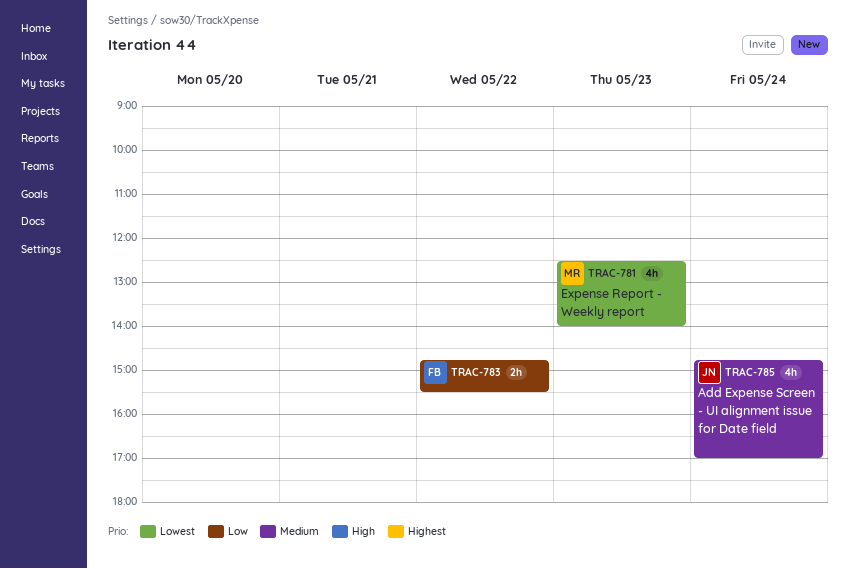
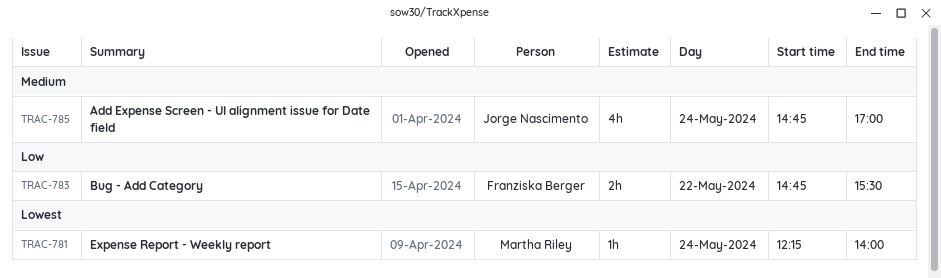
TRAC-781, estimate: 4h -> 1h
TRAC-781, day: May 23 -> May 24
TRAC-781, begins: 12:30 -> 12:15

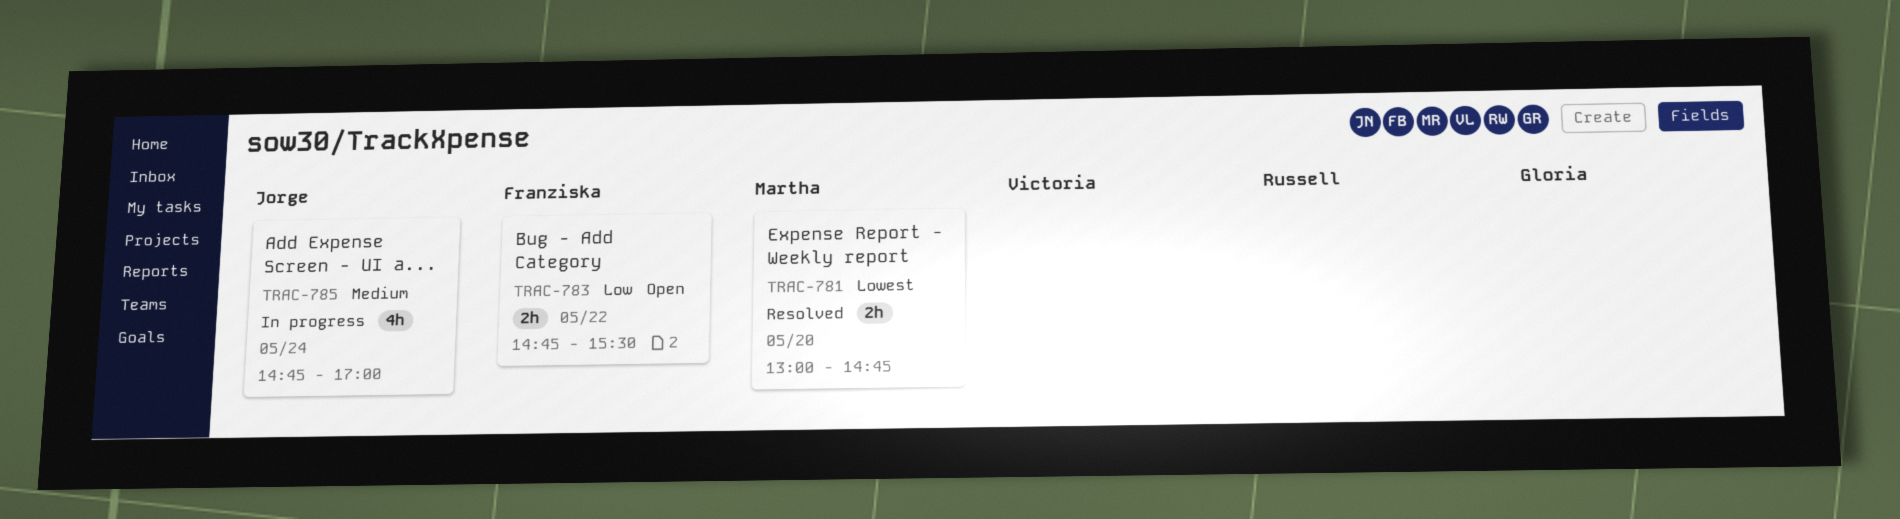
TRAC-781, estimate: 1h -> 2h
TRAC-781, day: May 24 -> May 20
TRAC-781, begins: 12:15 -> 13:00
TRAC-781, ends: 14:00 -> 14:45

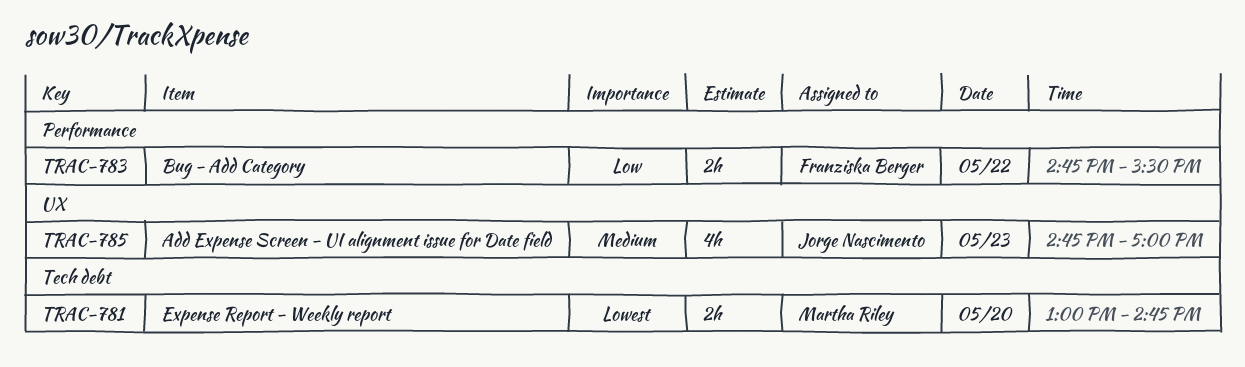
TRAC-785, day: May 24 -> May 23

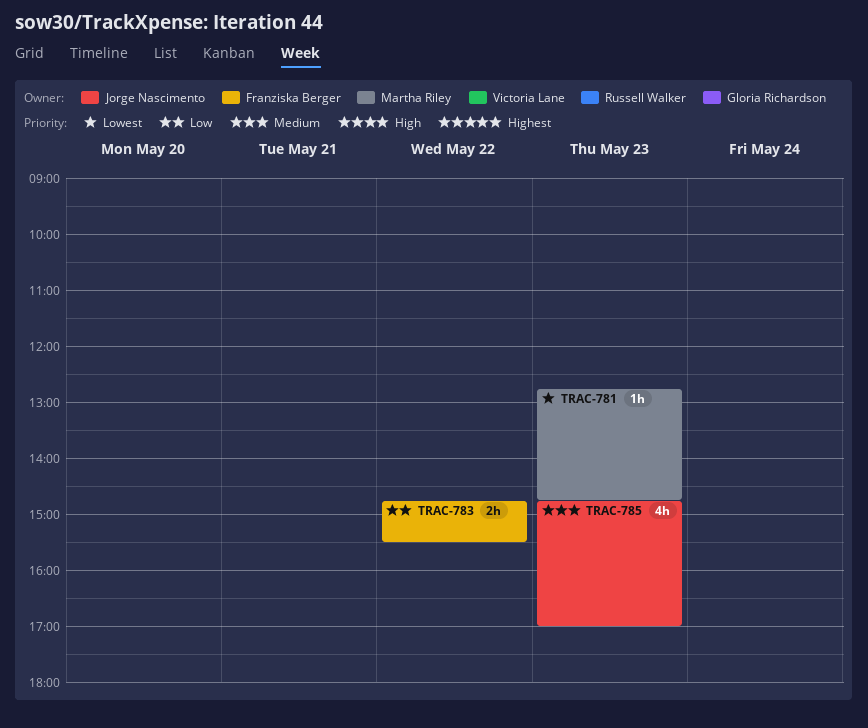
TRAC-781, estimate: 2h -> 1h
TRAC-781, day: May 20 -> May 23
TRAC-781, begins: 13:00 -> 12:45

